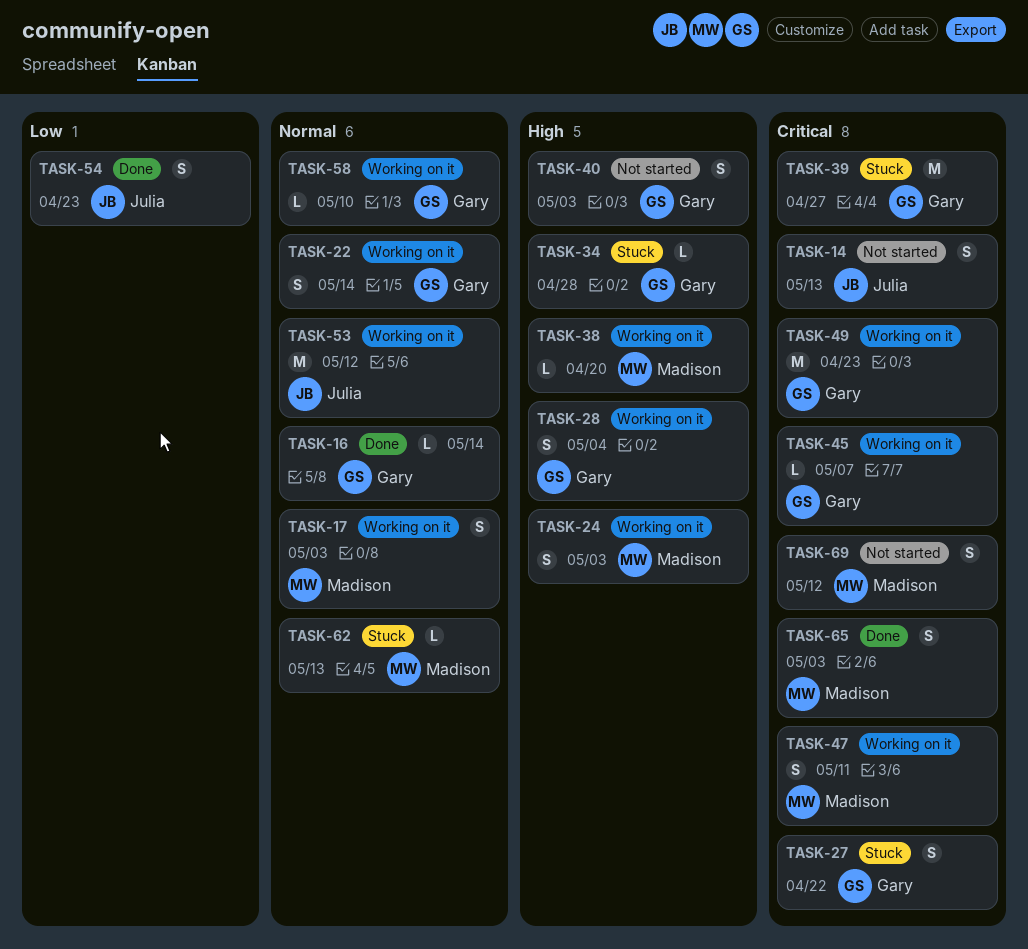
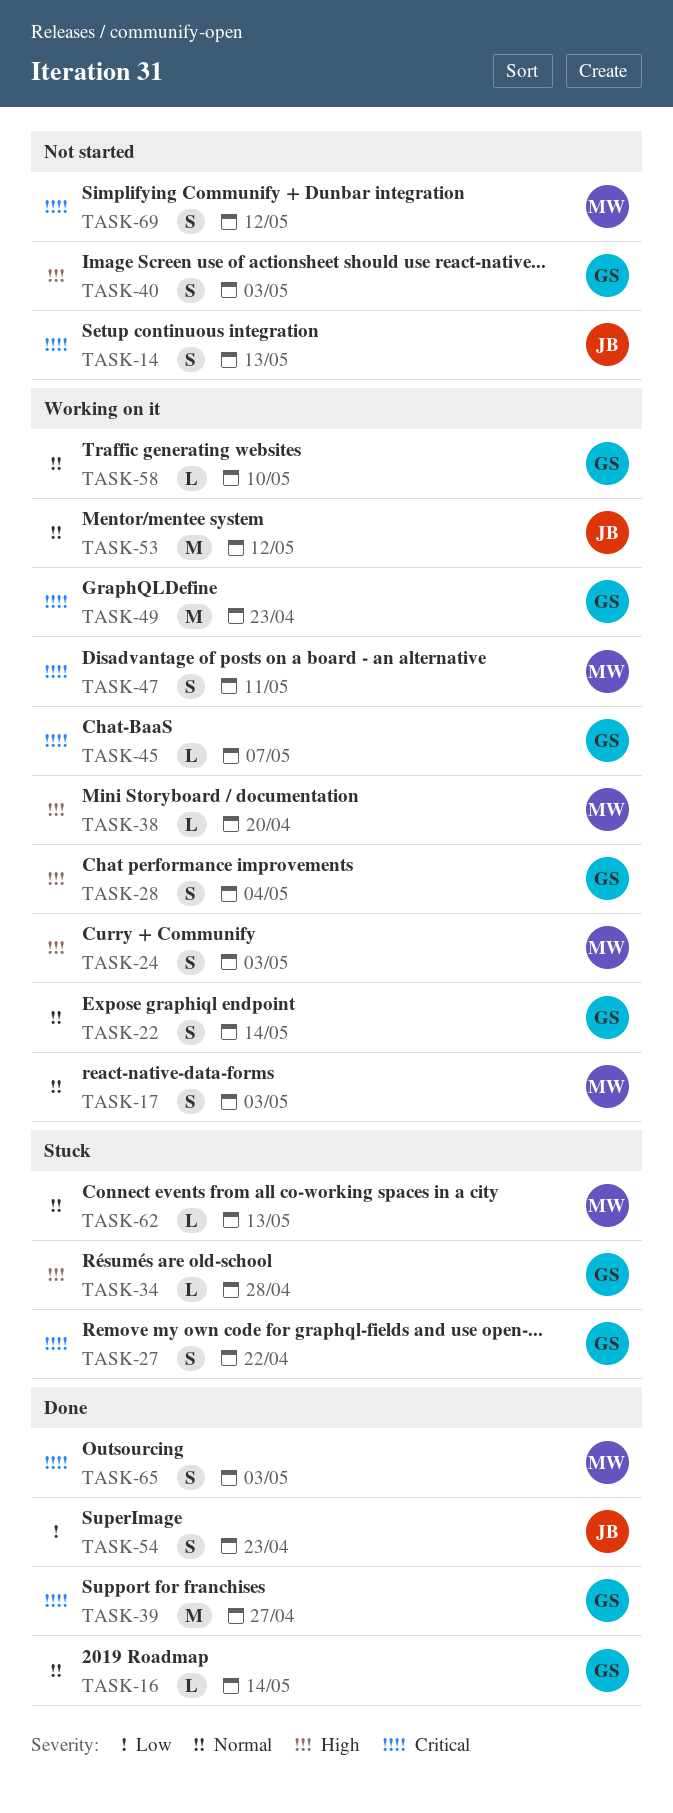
TASK-39, status: Stuck -> Done

